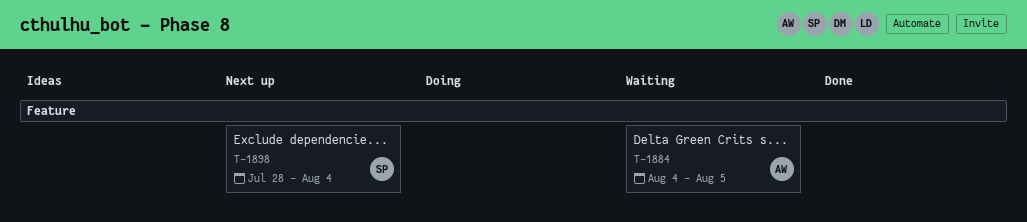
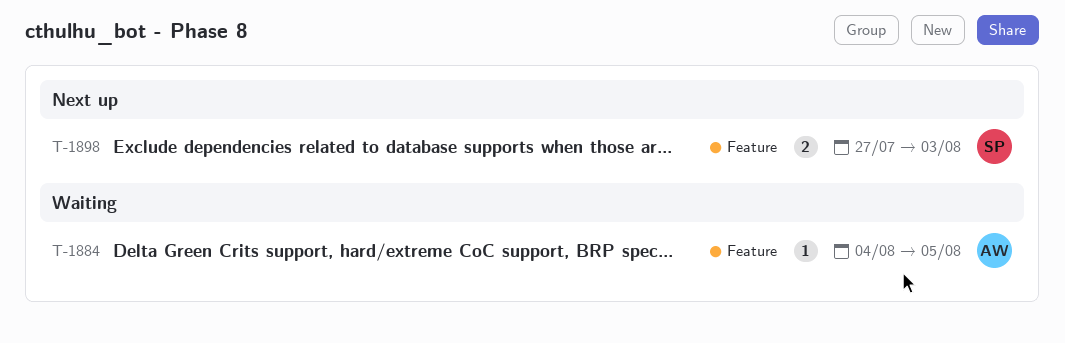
T-1898, start: Jul 28 -> Jul 27
T-1898, due: Aug 4 -> Aug 3

